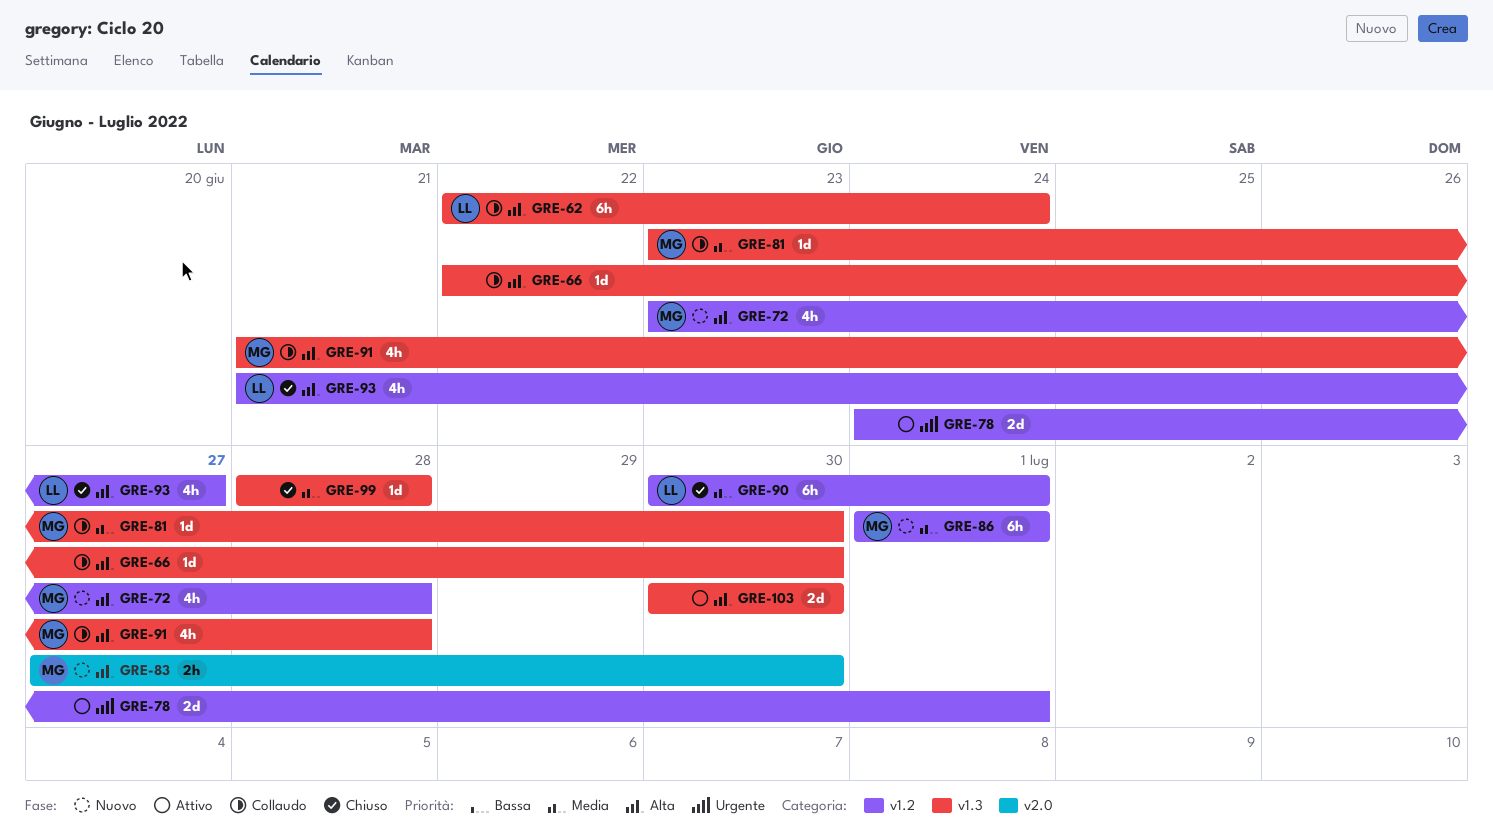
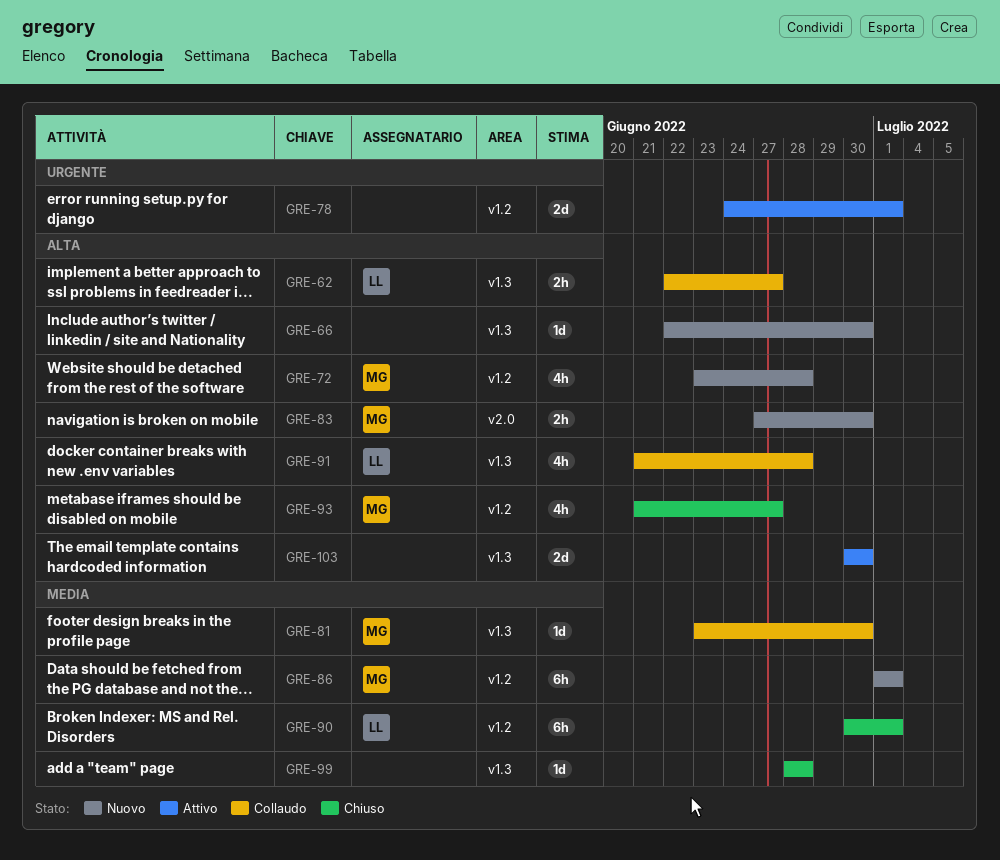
GRE-62, estimate: 6h -> 2h
GRE-62, due: Jun 24 -> Jun 27
GRE-66, status: Collaudo -> Nuovo
GRE-91, owner: MG -> LL
GRE-93, owner: LL -> MG

